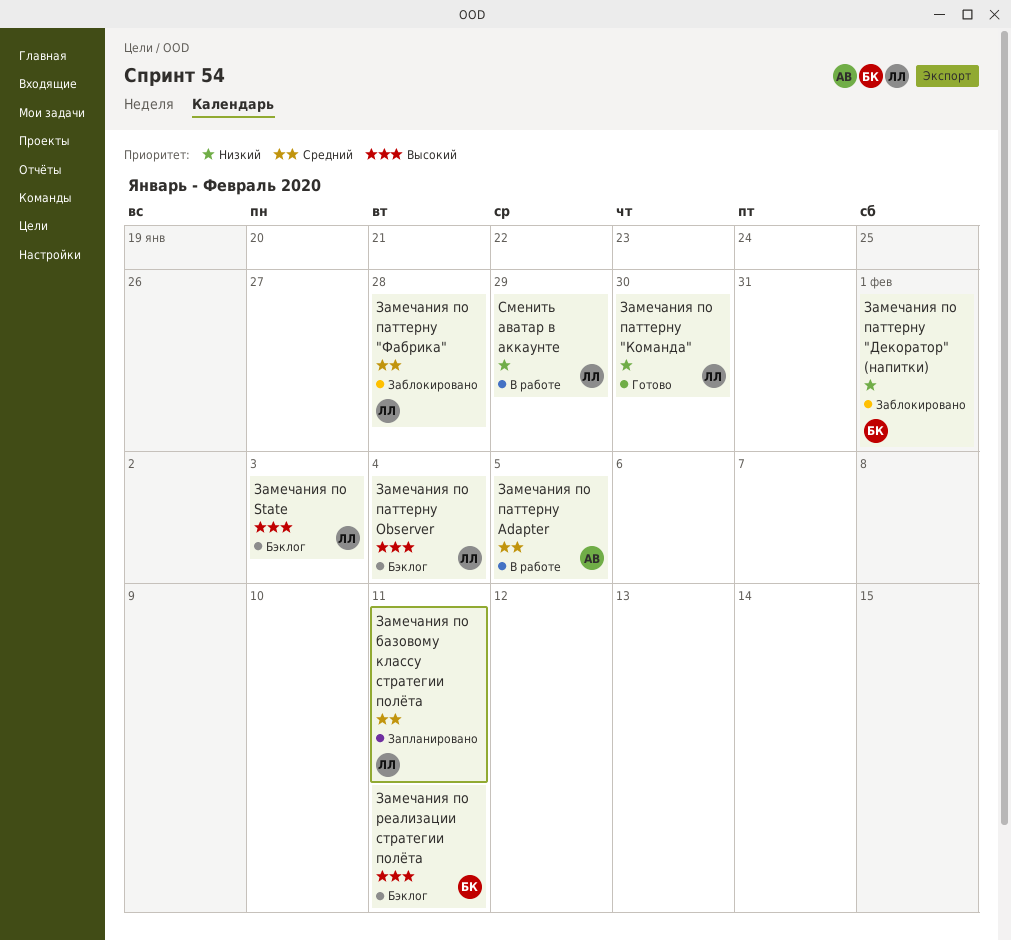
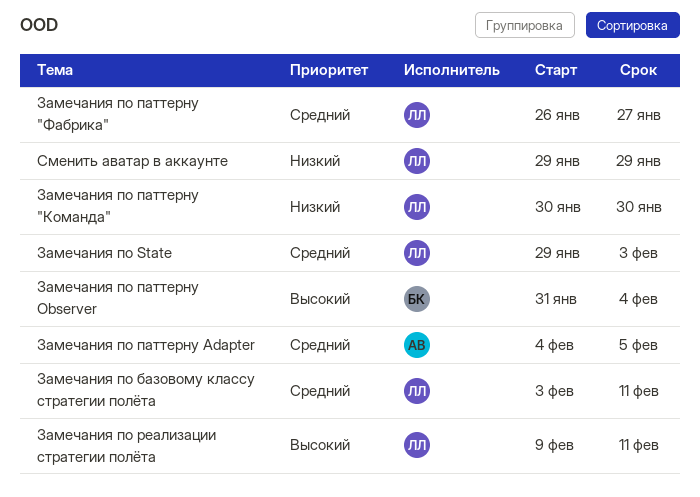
Замечания по State, priority: Высокий -> Средний
Замечания по паттерну "Декоратор" (напитки): present -> none
Замечания по паттерну "Фабрика", due: Jan 28 -> Jan 27
Замечания по паттерну Observer, owner: ЛЛ -> БК
Замечания по реализации стратегии полёта, owner: БК -> ЛЛ

